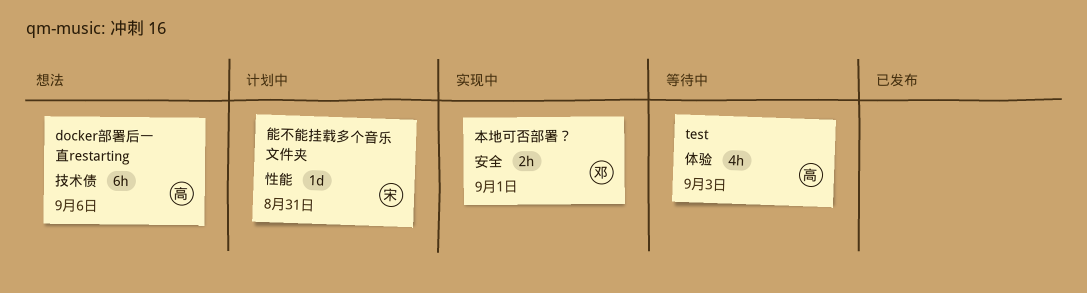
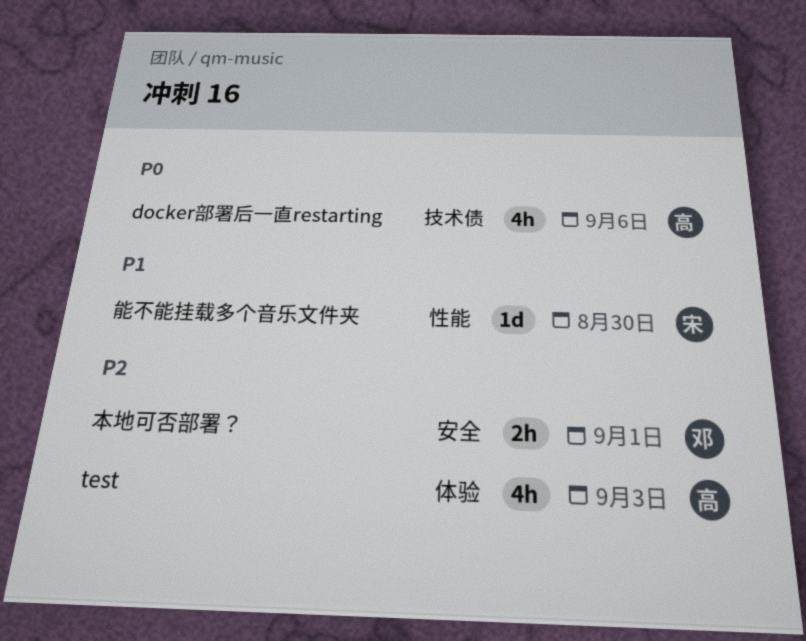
docker部署后一直restarting, estimate: 6h -> 4h
能不能挂载多个音乐文件夹, due: Aug 31 -> Aug 30

